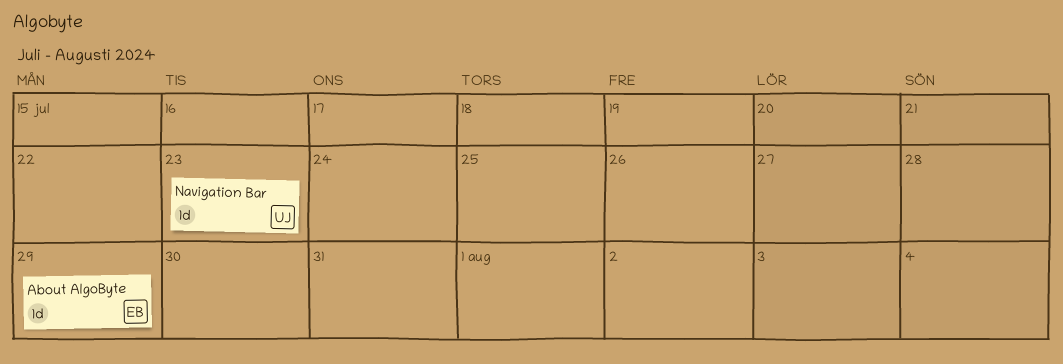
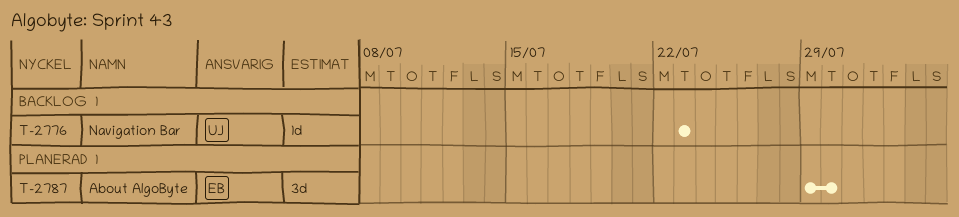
About AlgoByte, estimate: 1d -> 3d
About AlgoByte, due: Jul 29 -> Jul 30

